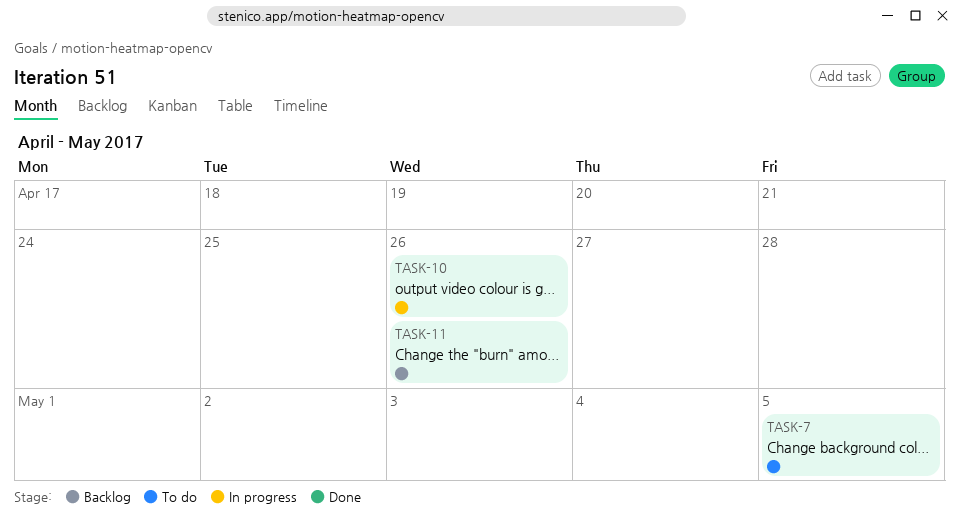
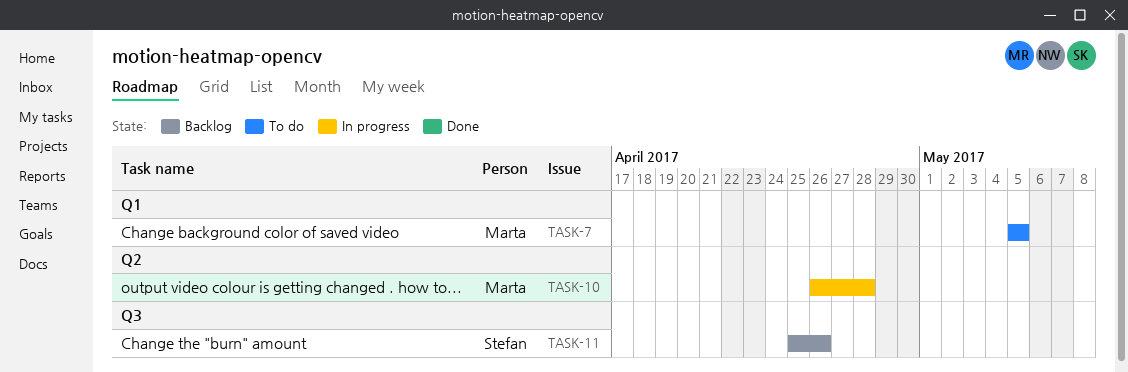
TASK-10, due: Apr 26 -> Apr 28

